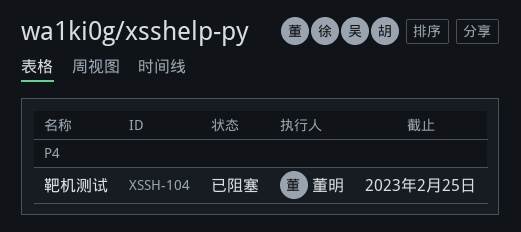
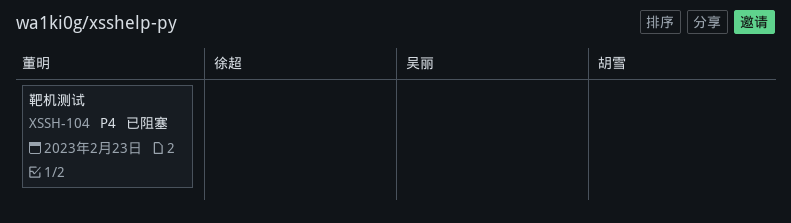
XSSH-104, due: Feb 25 -> Feb 23

